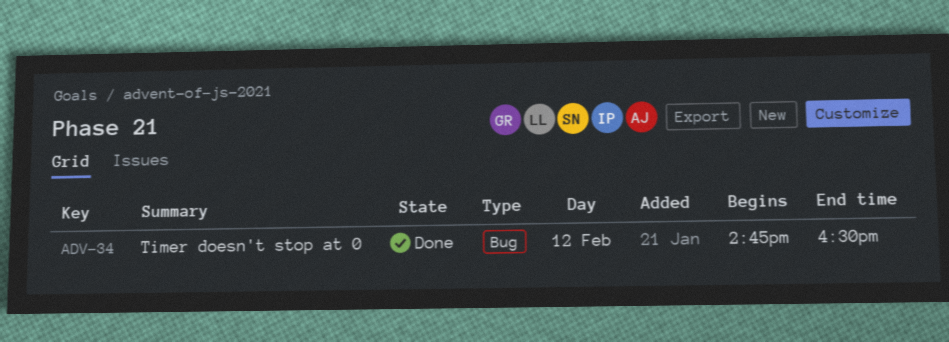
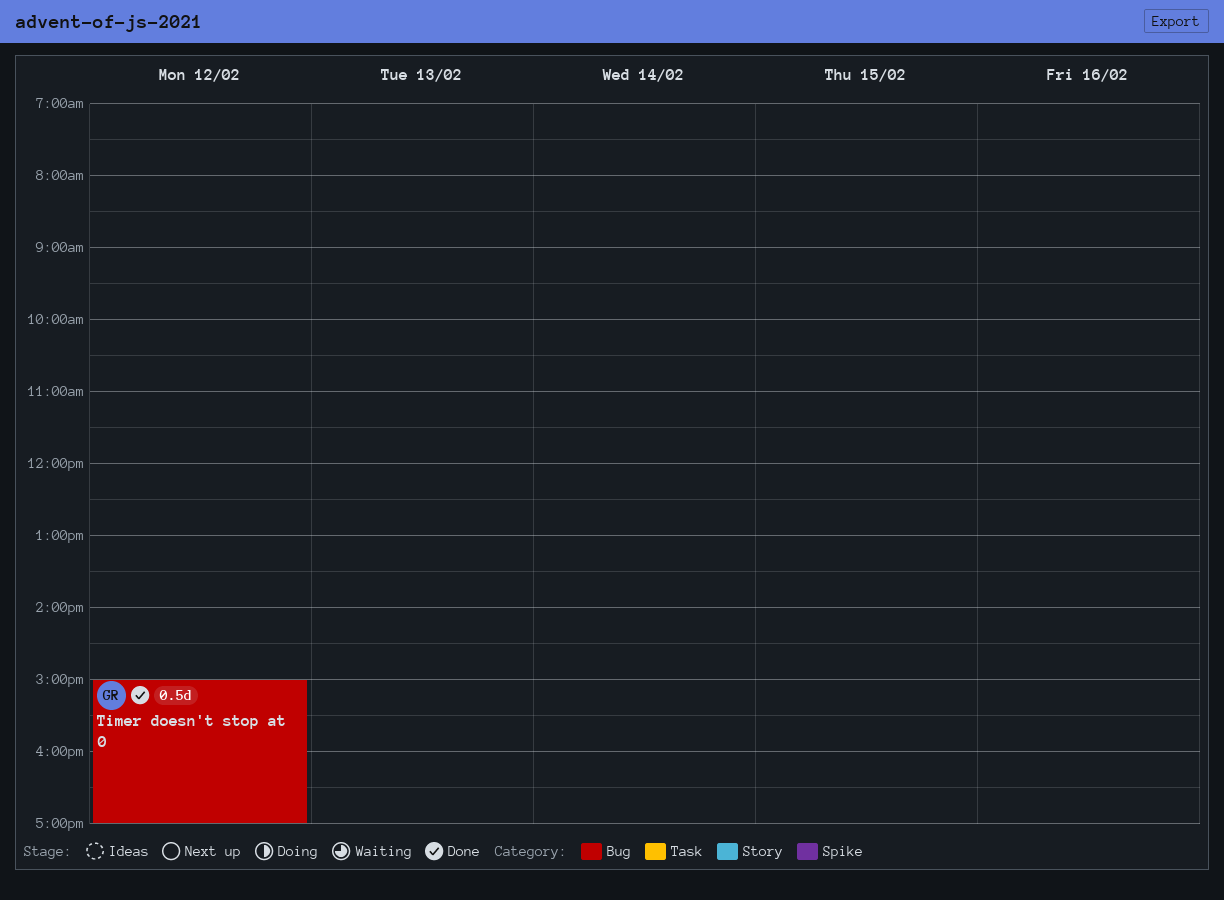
Timer doesn't stop at 0, begins: 14:45 -> 15:00
Timer doesn't stop at 0, ends: 16:30 -> 17:00

